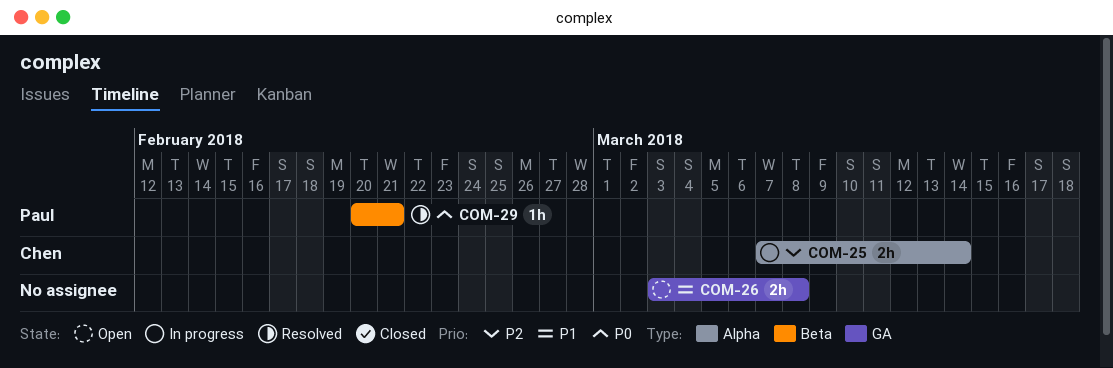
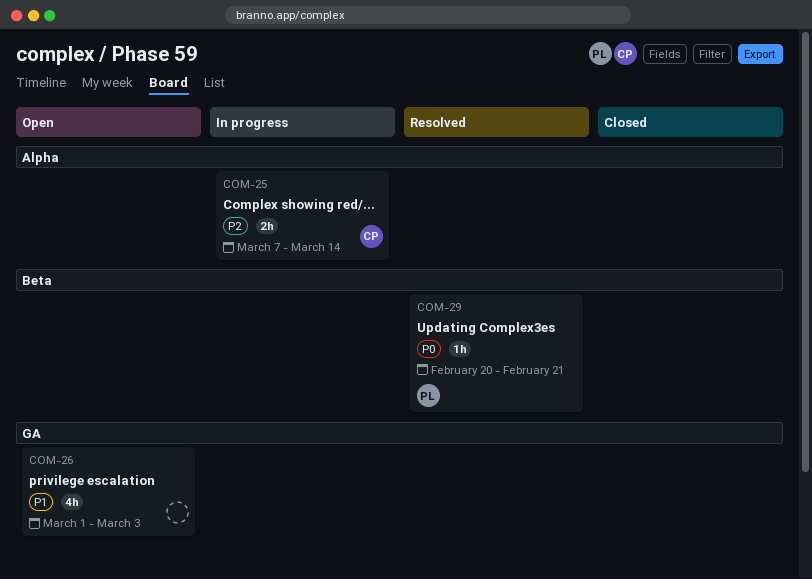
COM-26, estimate: 2h -> 4h
COM-26, start: Mar 3 -> Mar 1
COM-26, due: Mar 8 -> Mar 3

